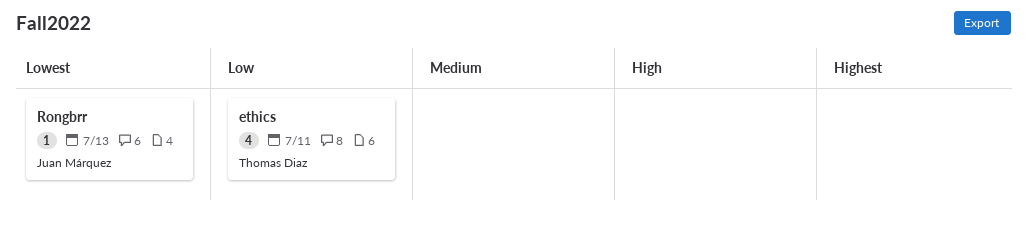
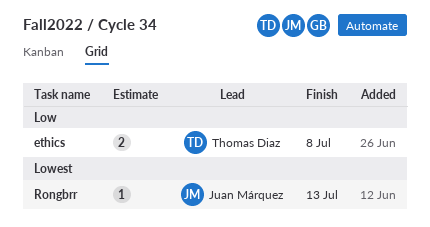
ethics, estimate: 4 -> 2
ethics, due: Jul 11 -> Jul 8

